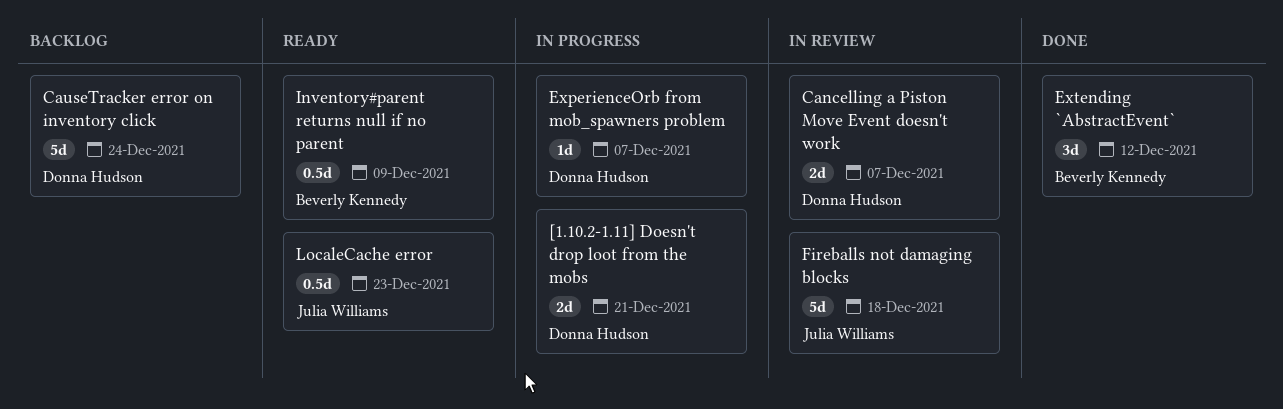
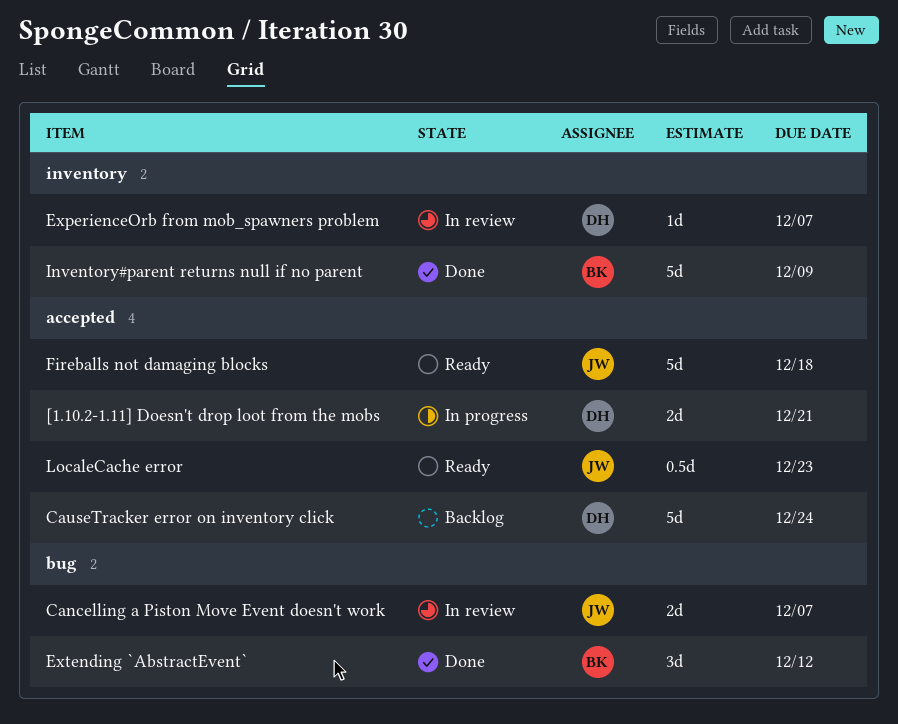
Cancelling a Piston Move Event doesn't work, owner: Donna Hudson -> Julia Williams
ExperienceOrb from mob_spawners problem, status: In progress -> In review
Fireballs not damaging blocks, status: In review -> Ready
Inventory#parent returns null if no parent, status: Ready -> Done
Inventory#parent returns null if no parent, estimate: 0.5d -> 5d

